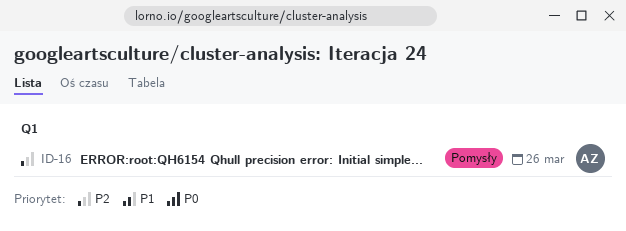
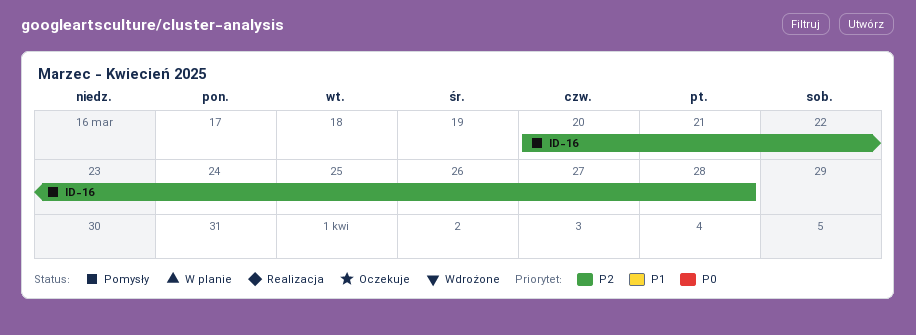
ID-16, due: Mar 26 -> Mar 28

